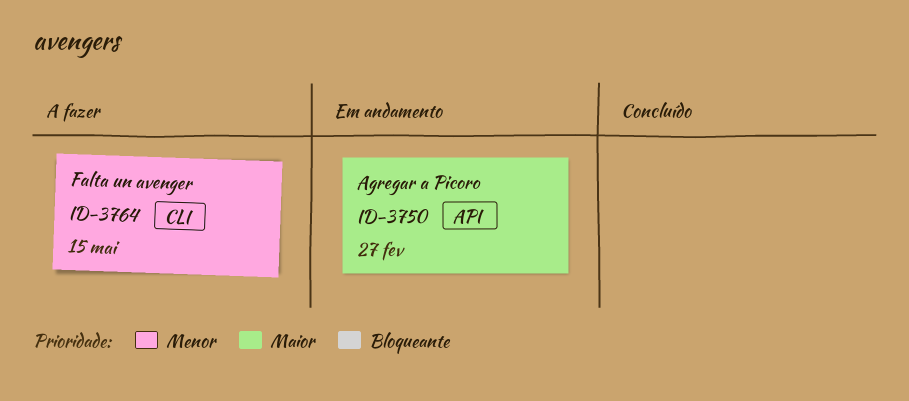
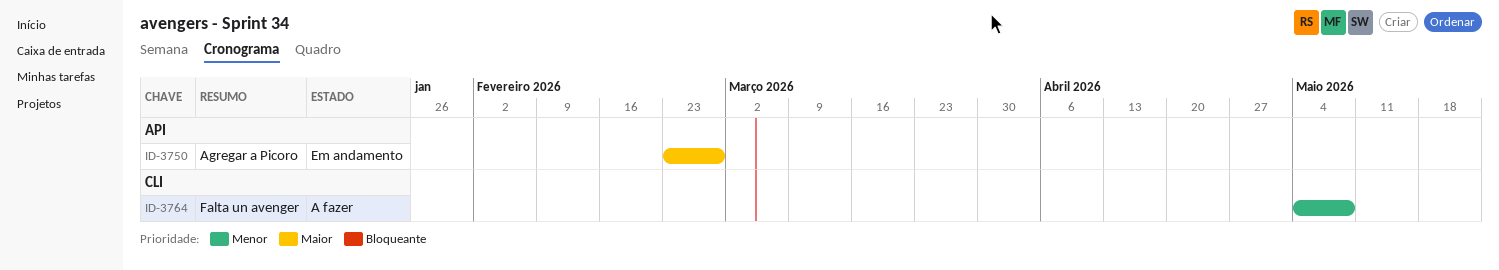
ID-3764, due: May 15 -> May 8

